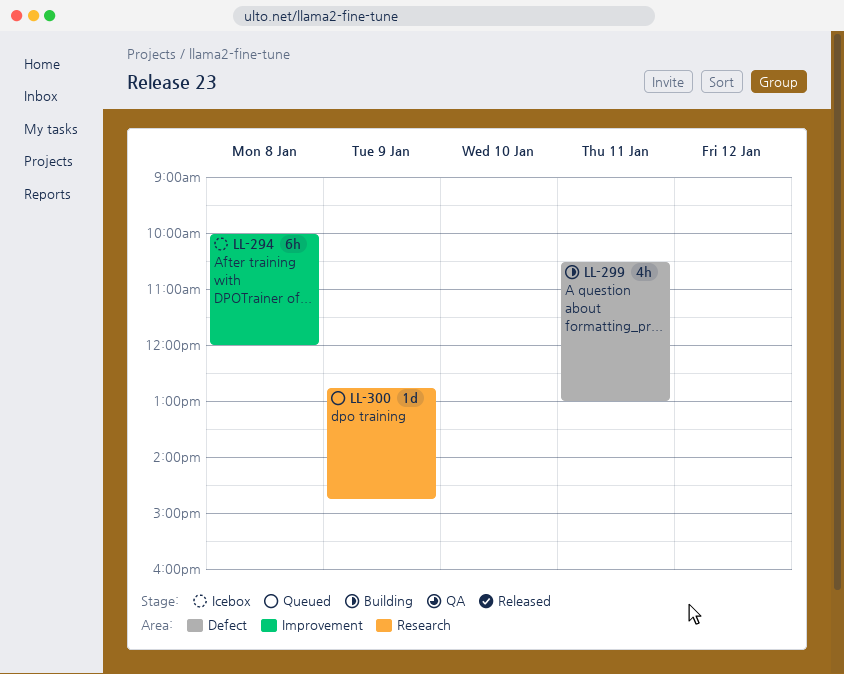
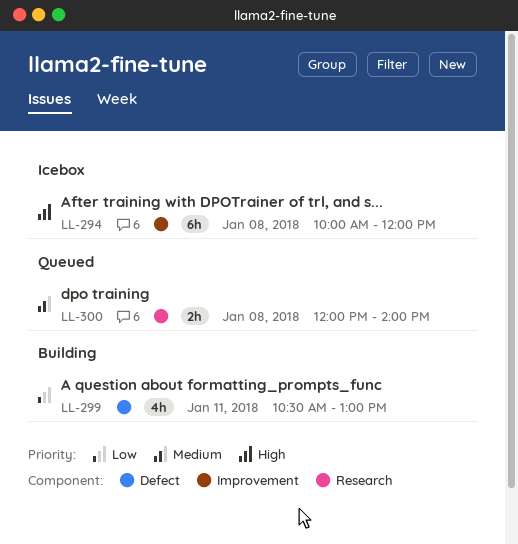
LL-300, estimate: 1d -> 2h
LL-300, day: Jan 9 -> Jan 8
LL-300, begins: 12:45 -> 12:00
LL-300, ends: 14:45 -> 14:00

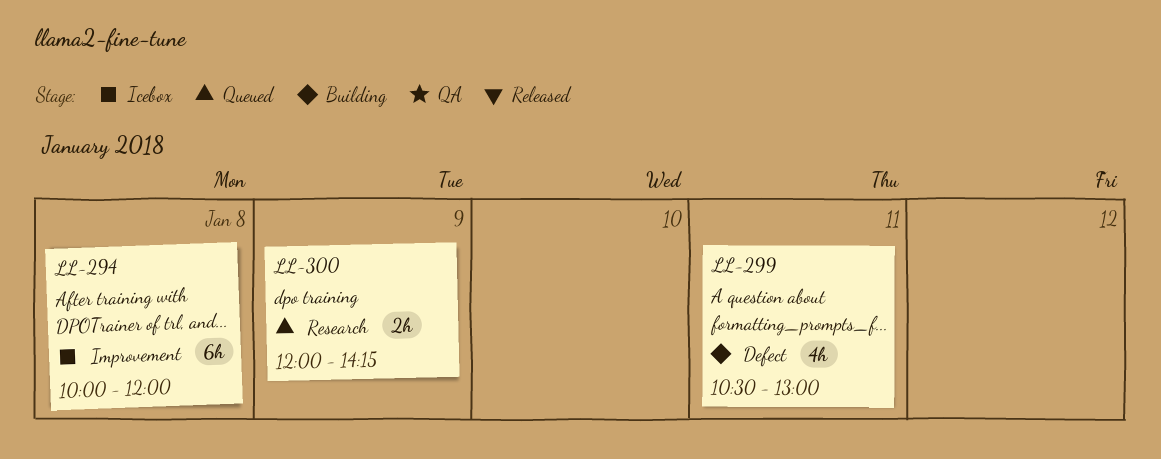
LL-300, day: Jan 8 -> Jan 9
LL-300, ends: 14:00 -> 14:15

